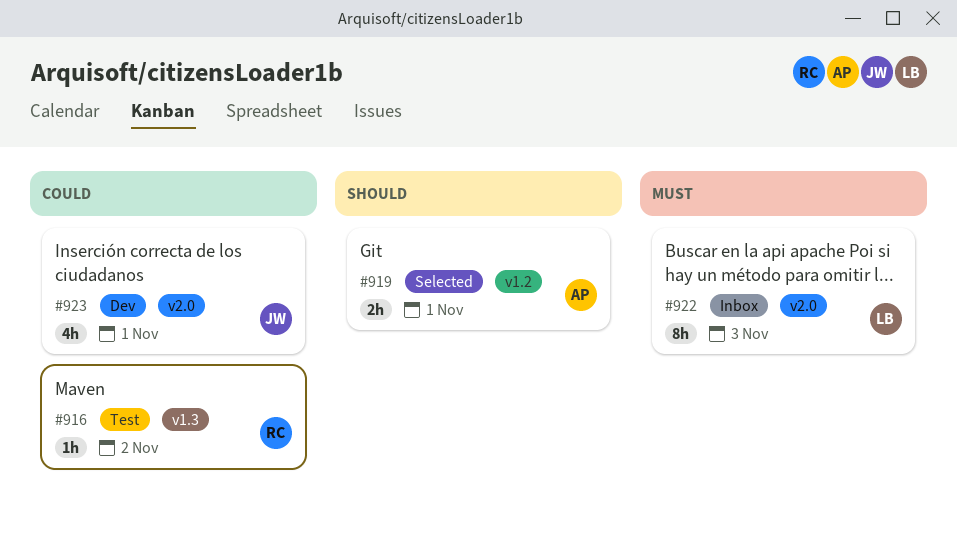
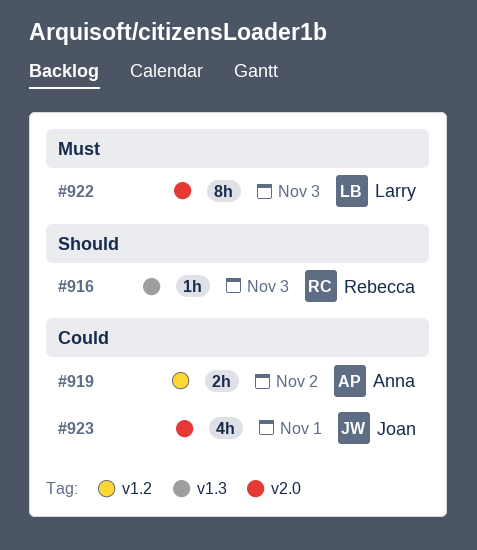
#916, priority: Could -> Should
#916, due: Nov 2 -> Nov 3
#919, priority: Should -> Could
#919, due: Nov 1 -> Nov 2

